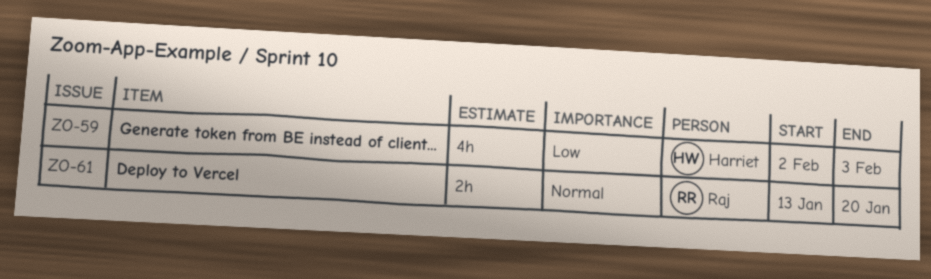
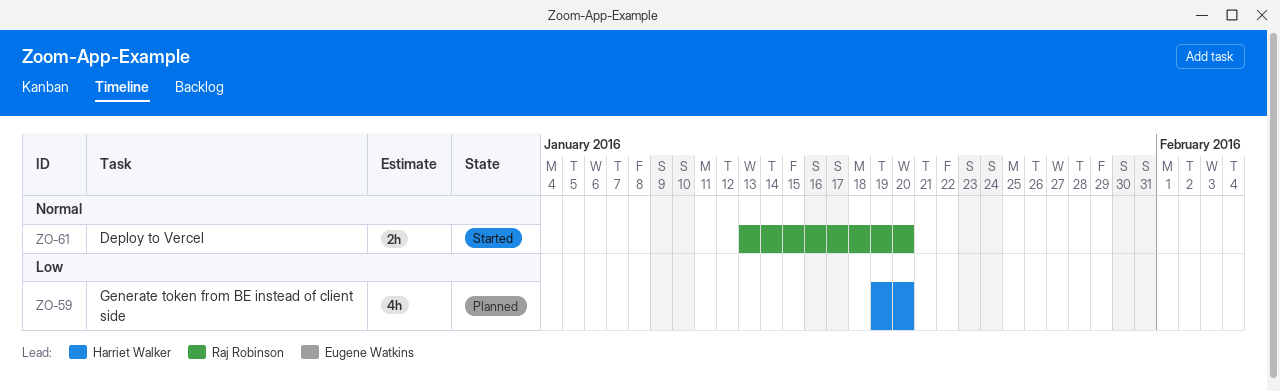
ZO-59, start: Feb 2 -> Jan 19
ZO-59, due: Feb 3 -> Jan 20

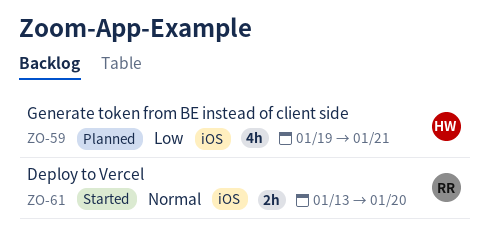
ZO-59, due: Jan 20 -> Jan 21

